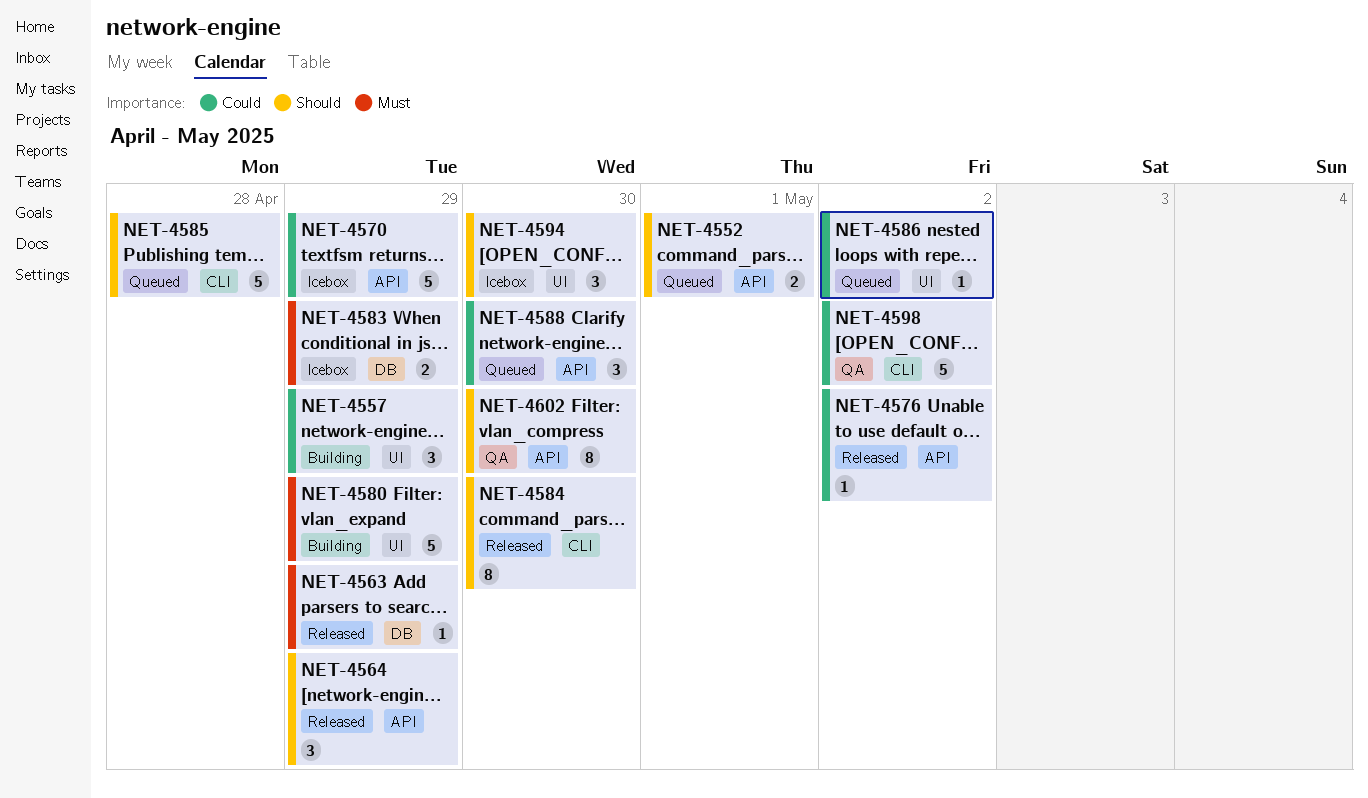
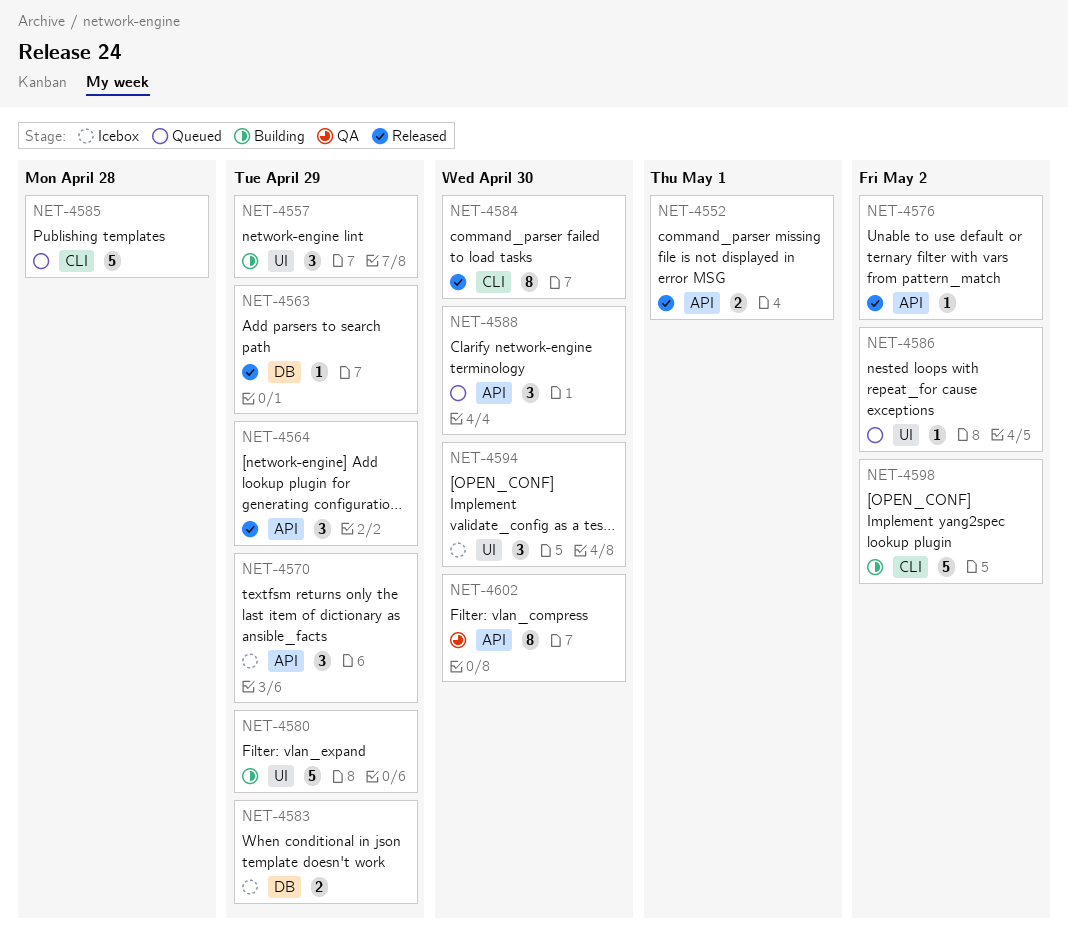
NET-4552, status: Queued -> Released
NET-4570, estimate: 5 -> 3
NET-4598, status: QA -> Building

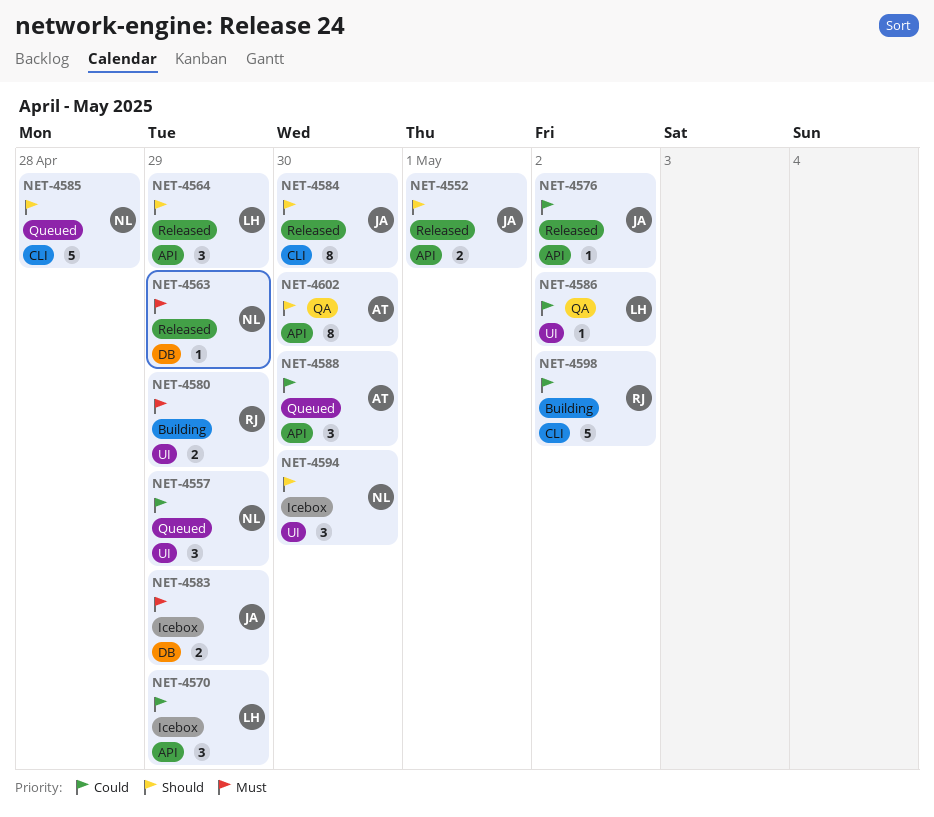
NET-4557, status: Building -> Queued
NET-4580, estimate: 5 -> 2
NET-4586, status: Queued -> QA

